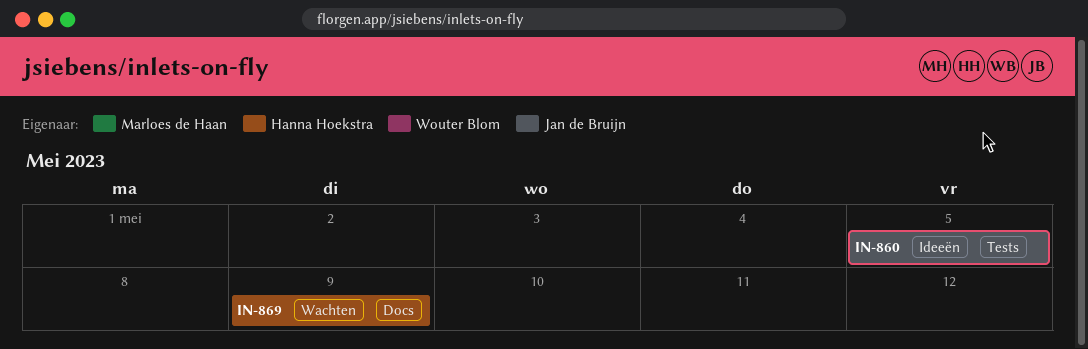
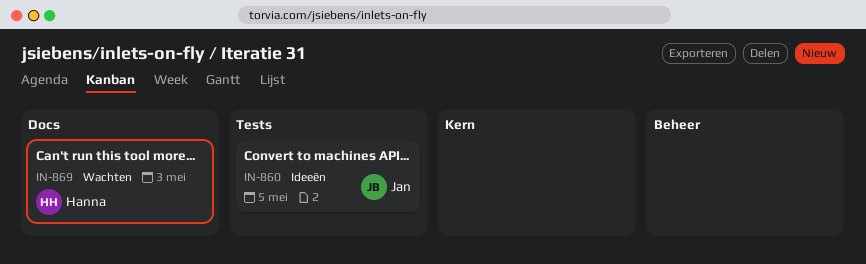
IN-869, due: May 9 -> May 3

